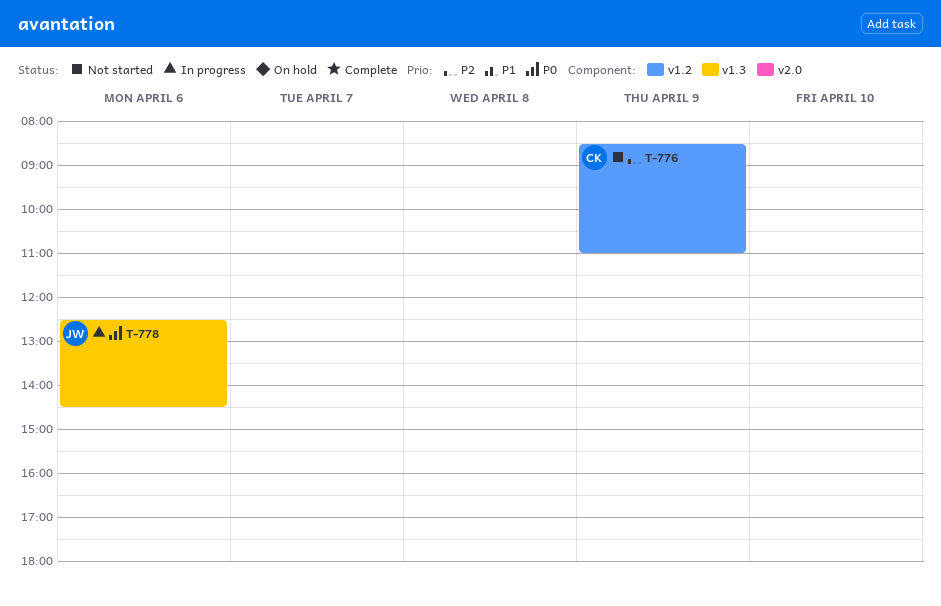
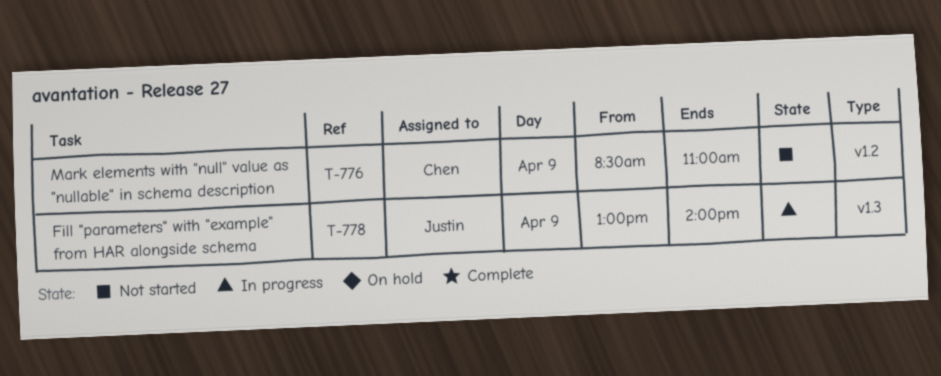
T-778, day: Apr 6 -> Apr 9
T-778, begins: 12:30 -> 13:00
T-778, ends: 14:30 -> 14:00

